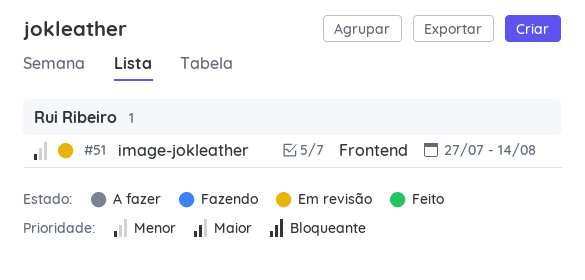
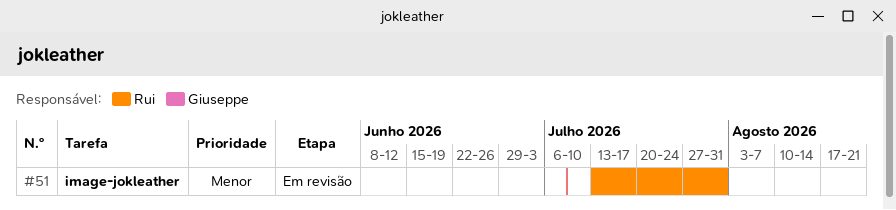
#51, start: Jul 27 -> Jul 13
#51, due: Aug 14 -> Jul 31

